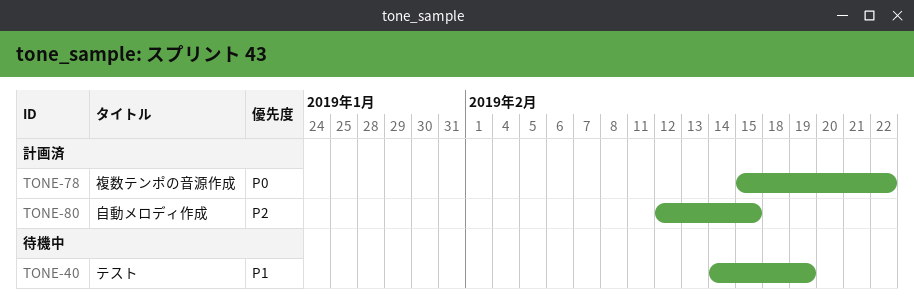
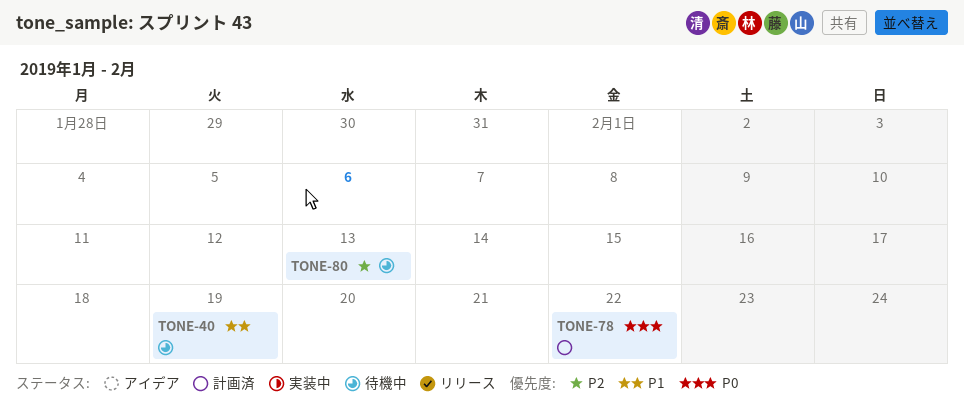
TONE-80, status: 計画済 -> 待機中
TONE-80, due: Feb 15 -> Feb 13

